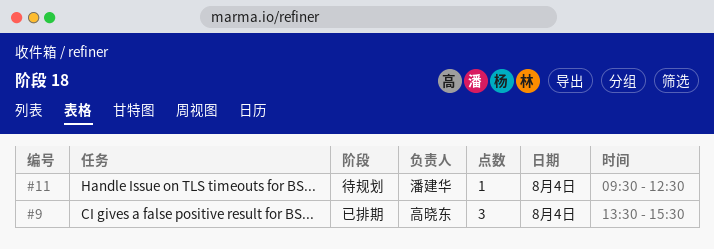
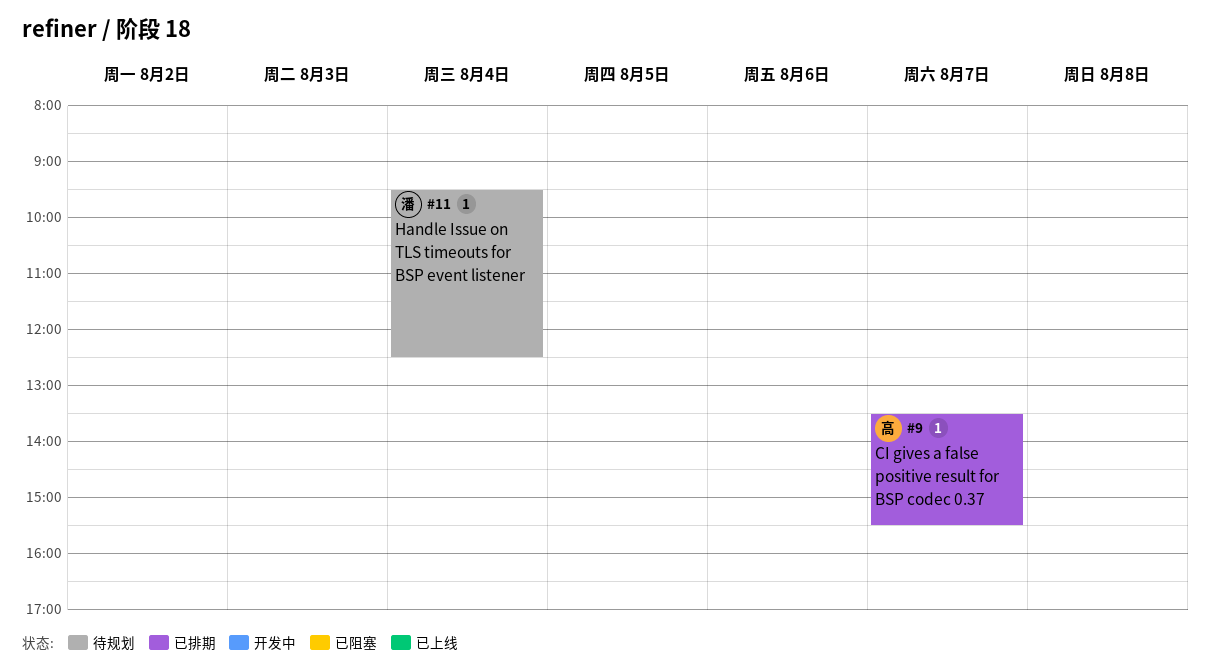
#9, estimate: 3 -> 1
#9, day: Aug 4 -> Aug 7

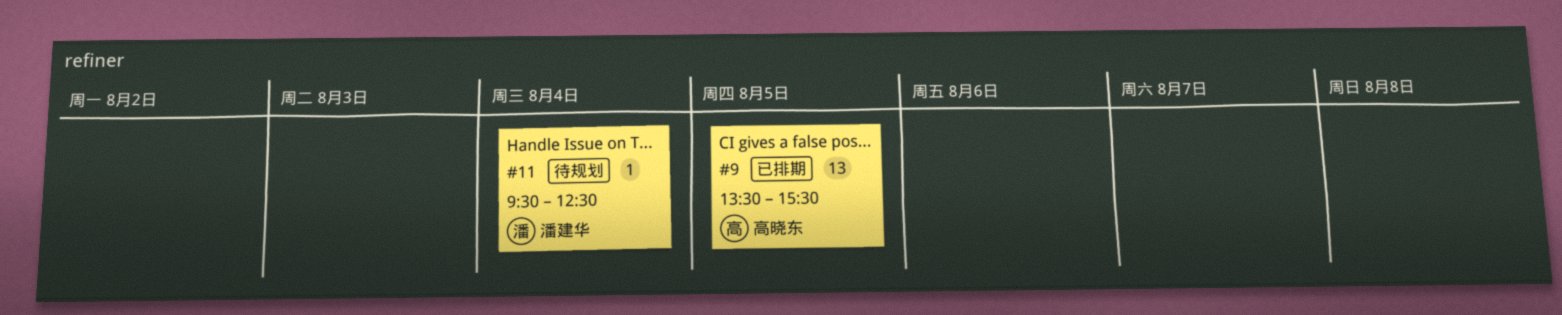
#9, estimate: 1 -> 13
#9, day: Aug 7 -> Aug 5

